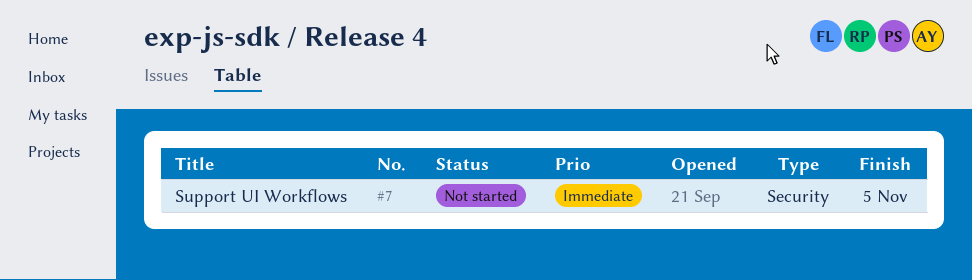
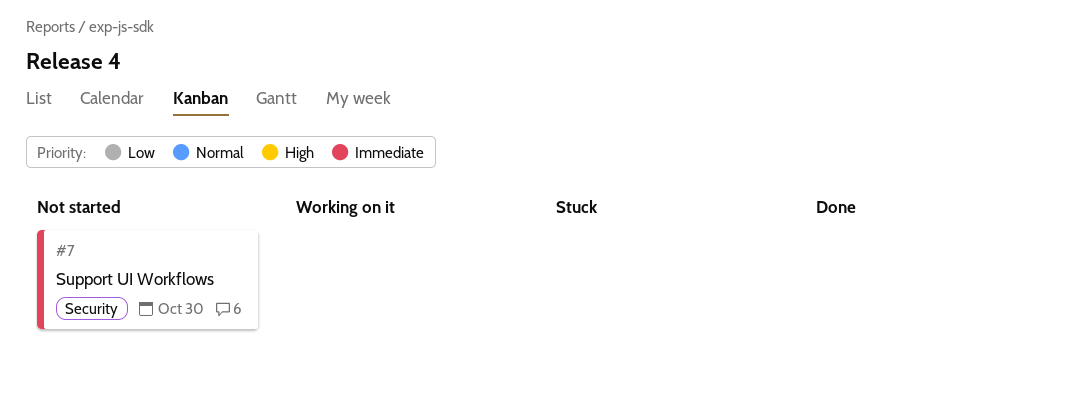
#7, due: Nov 5 -> Oct 30

